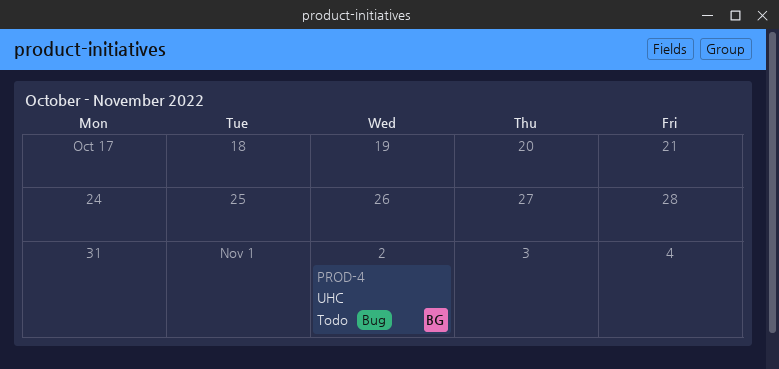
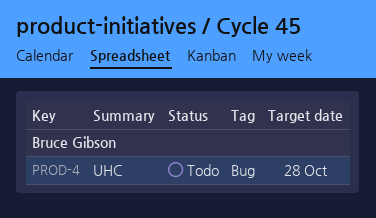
PROD-4, due: Nov 2 -> Oct 28

